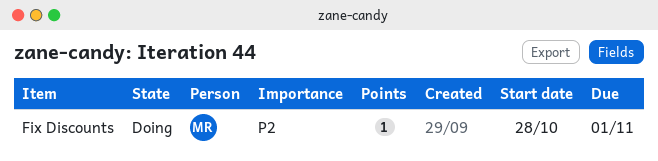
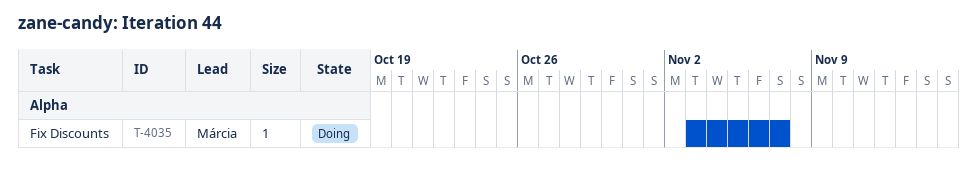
Fix Discounts, start: Oct 28 -> Nov 3
Fix Discounts, due: Nov 1 -> Nov 7

